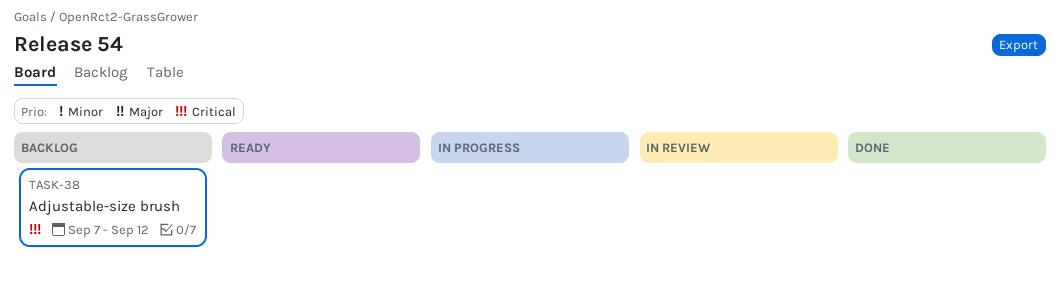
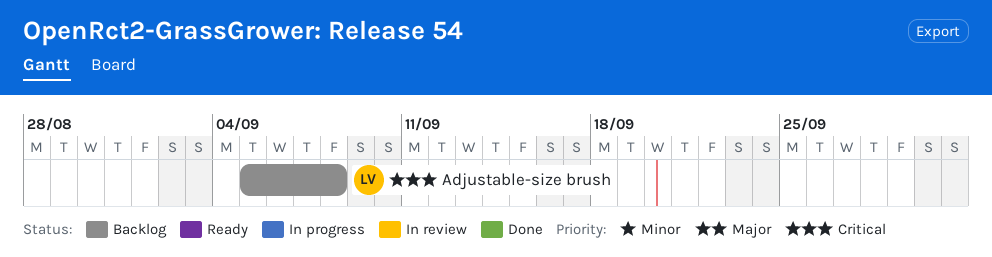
Adjustable-size brush, start: Sep 7 -> Sep 5
Adjustable-size brush, due: Sep 12 -> Sep 8

